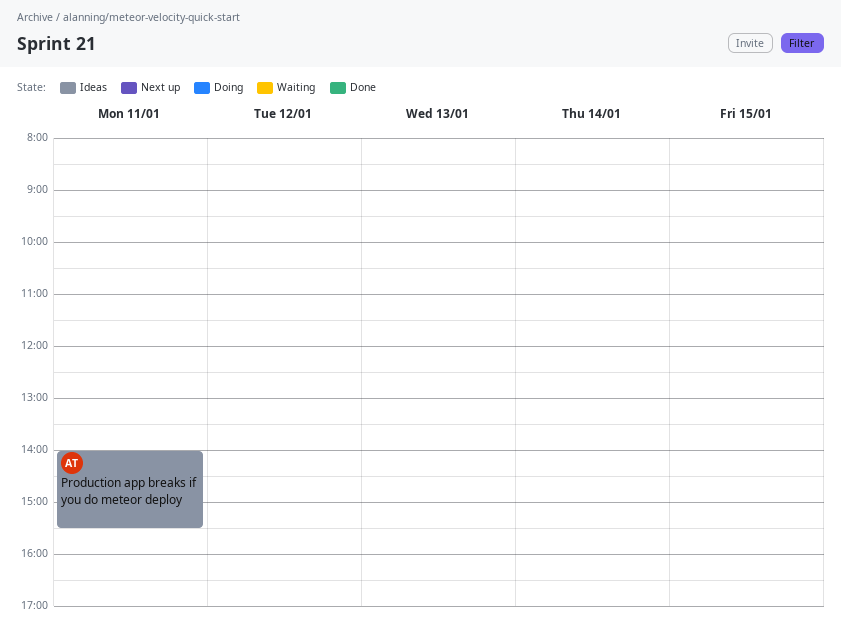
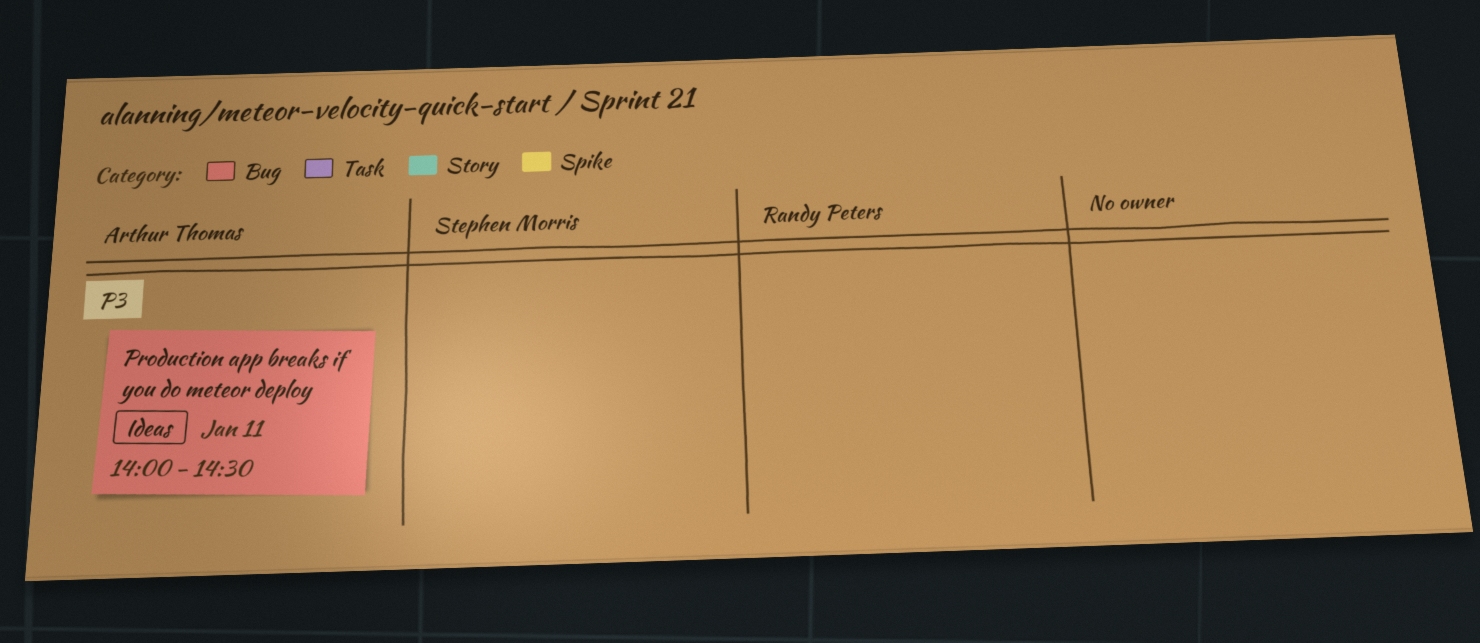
Production app breaks if you do meteor deploy, ends: 15:30 -> 14:30

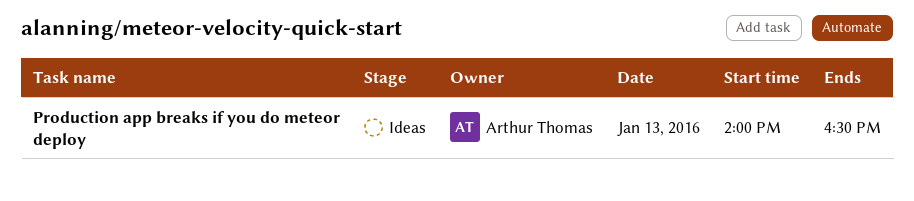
Production app breaks if you do meteor deploy, day: Jan 11 -> Jan 13
Production app breaks if you do meteor deploy, ends: 14:30 -> 16:30

